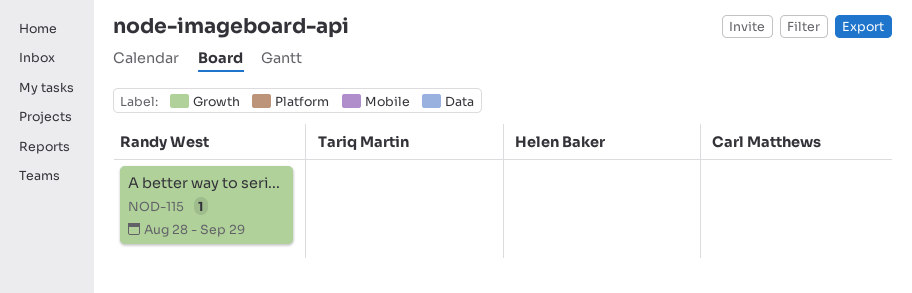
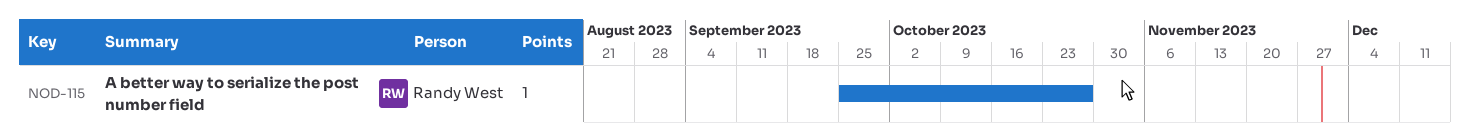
NOD-115, start: Aug 28 -> Sep 25
NOD-115, due: Sep 29 -> Oct 27

